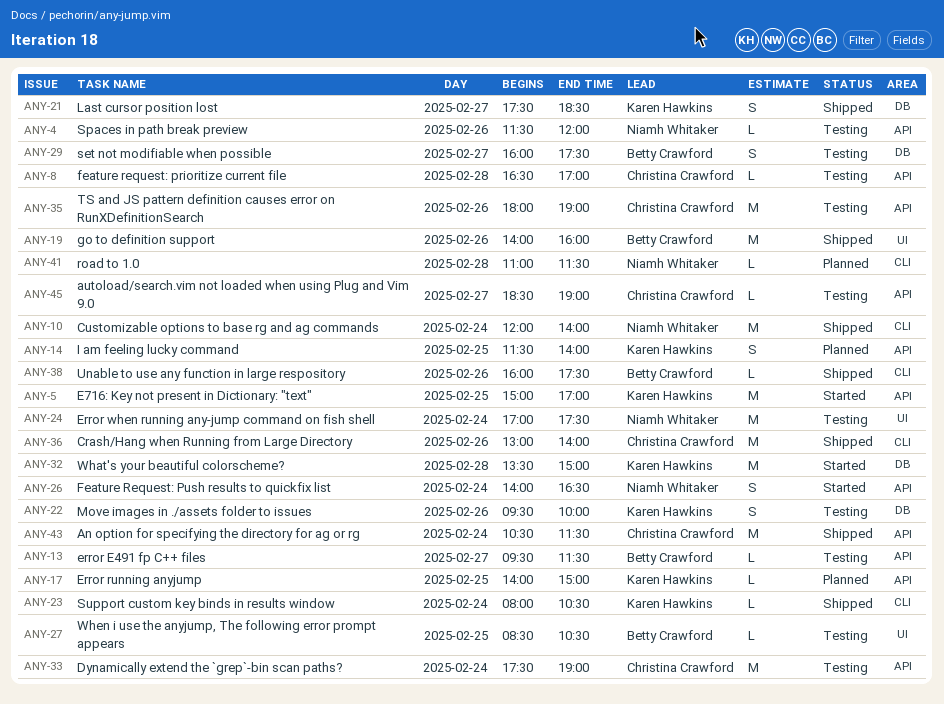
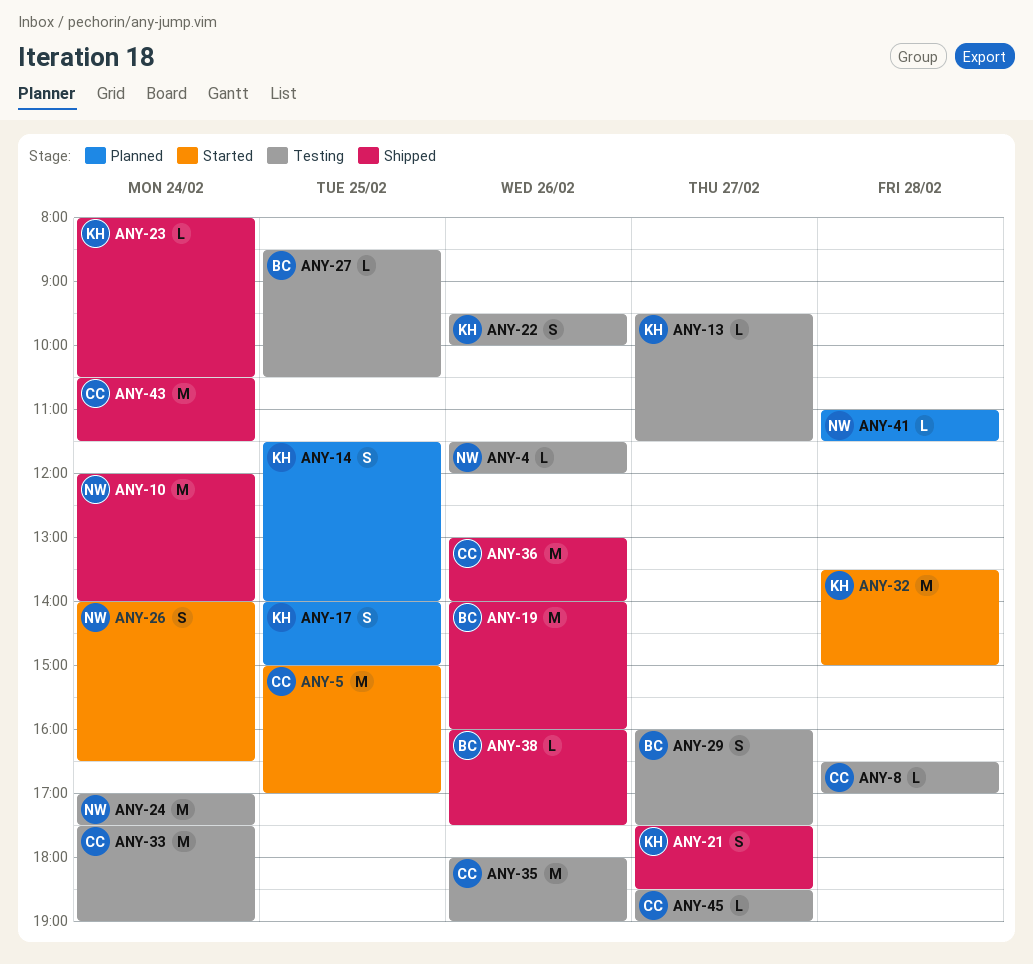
ANY-5, owner: Karen Hawkins -> Christina Crawford
ANY-13, owner: Betty Crawford -> Karen Hawkins
ANY-17, estimate: L -> S

